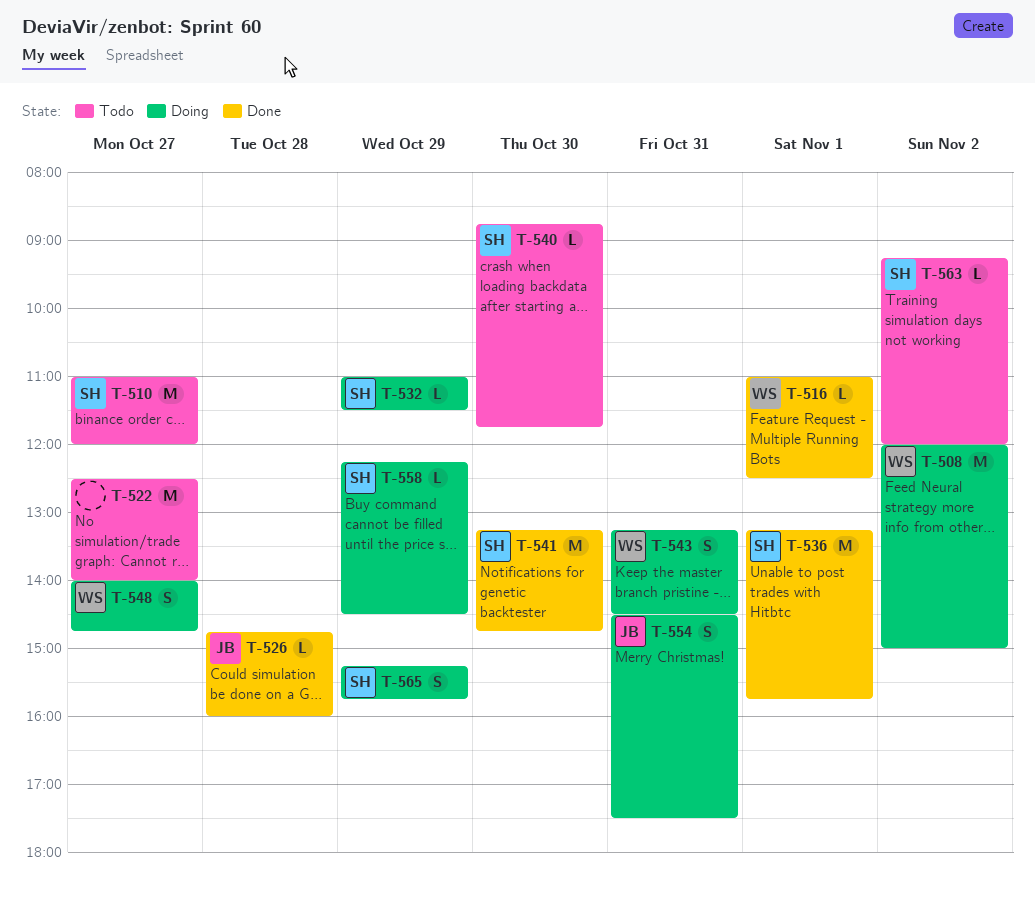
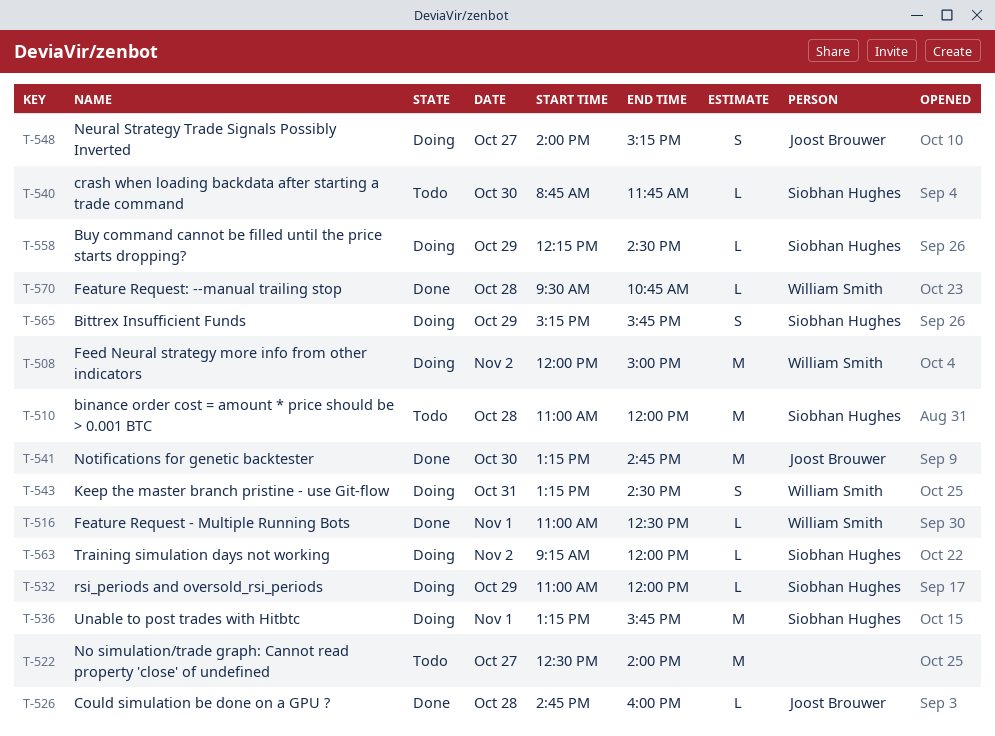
T-510, day: Oct 27 -> Oct 28
T-532, ends: 11:30 -> 12:00
T-536, status: Done -> Doing
T-541, owner: Siobhan Hughes -> Joost Brouwer
T-548, owner: William Smith -> Joost Brouwer
T-548, ends: 14:45 -> 15:15
T-554: present -> none
T-563, status: Todo -> Doing
T-570: none -> present

